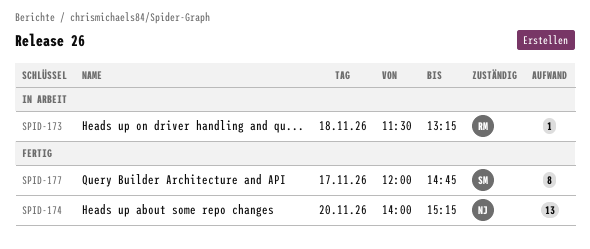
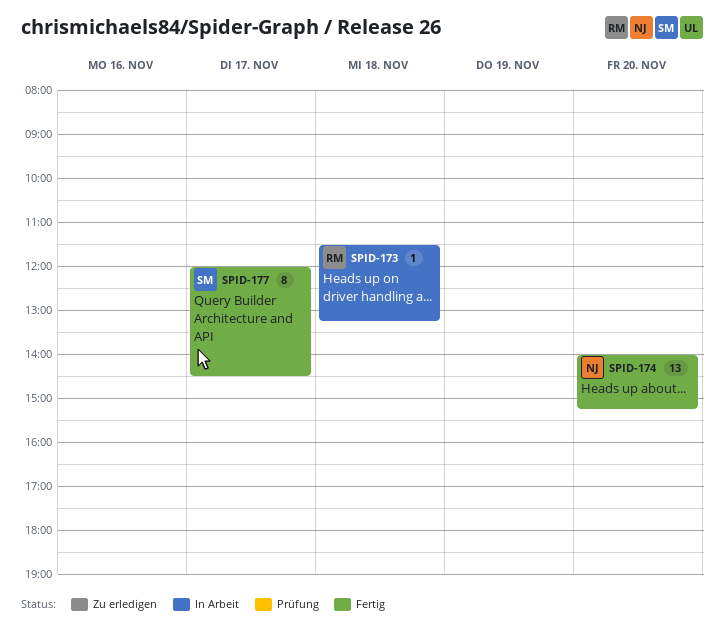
SPID-177, ends: 14:45 -> 14:30

